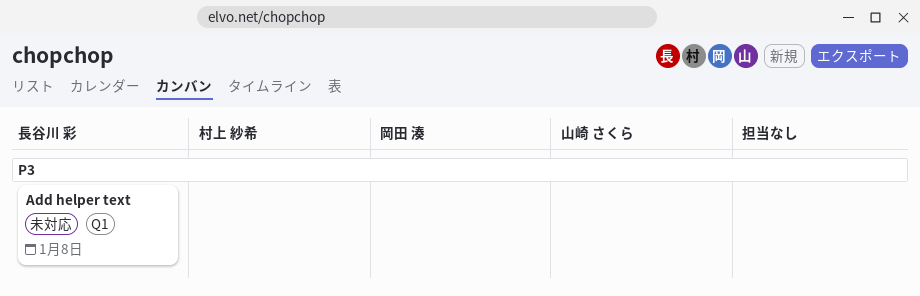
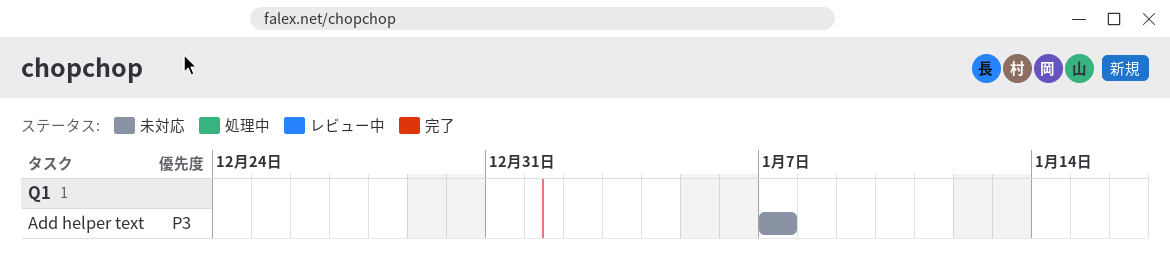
Add helper text, due: Jan 8 -> Jan 7

